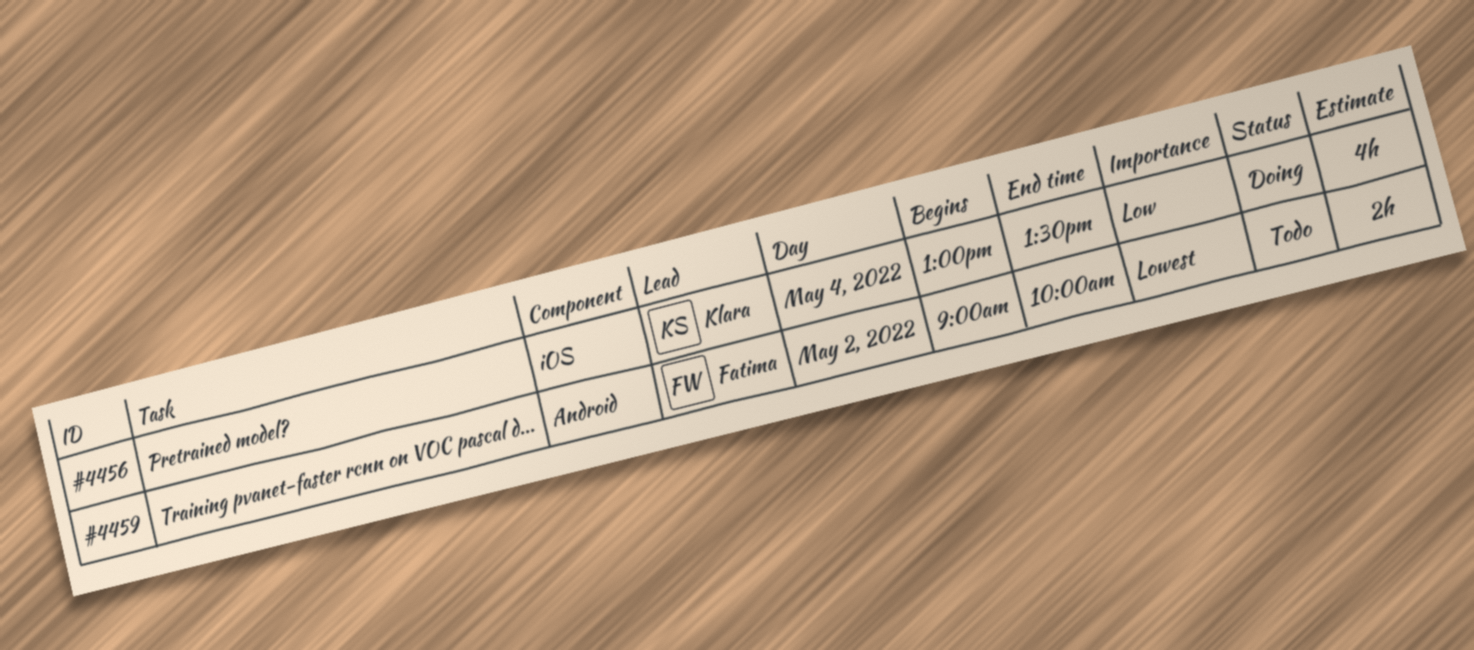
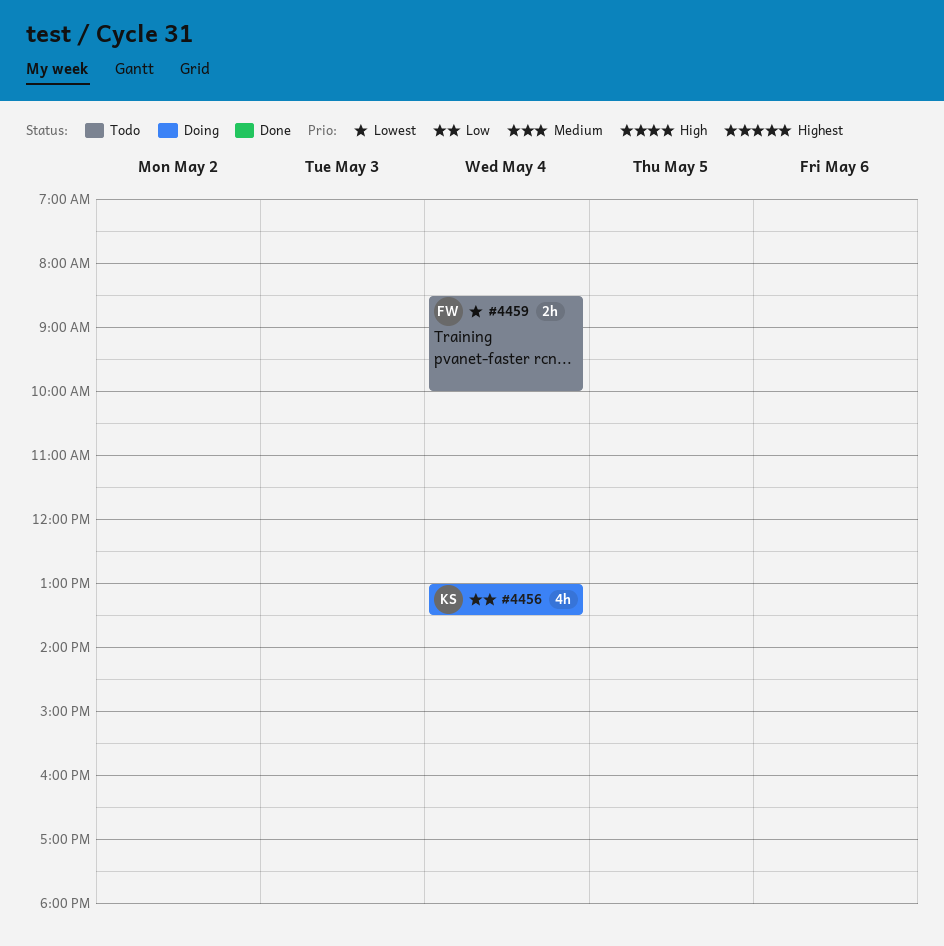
#4459, day: May 2 -> May 4
#4459, begins: 09:00 -> 08:30

